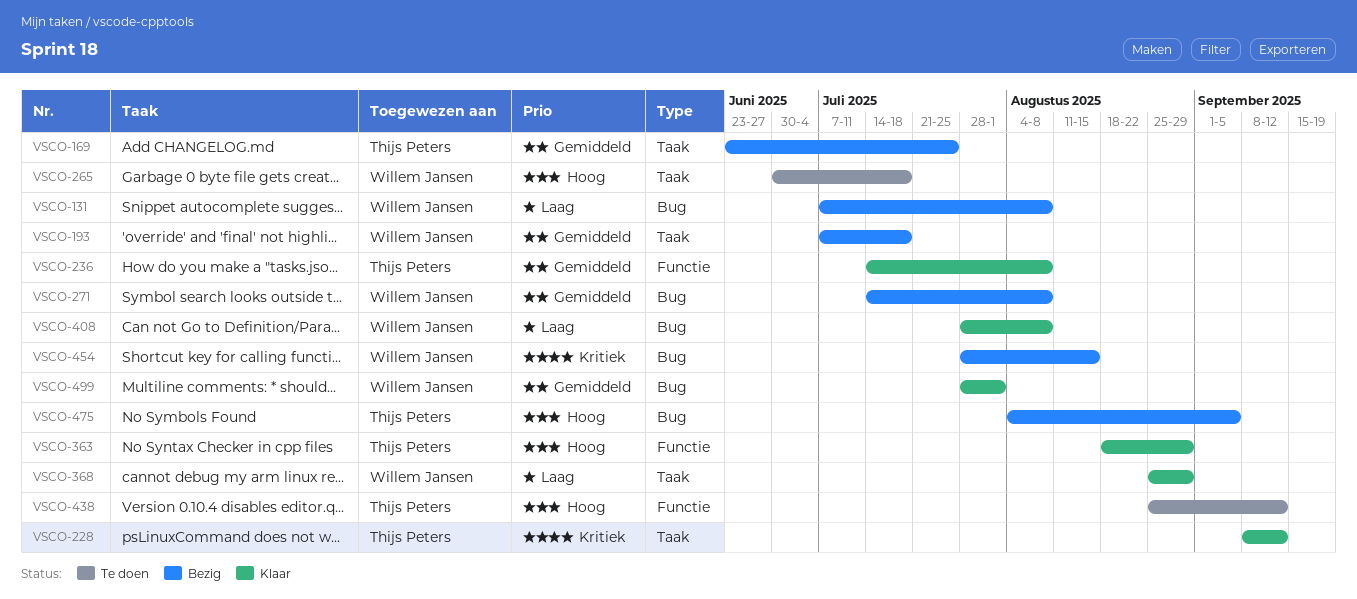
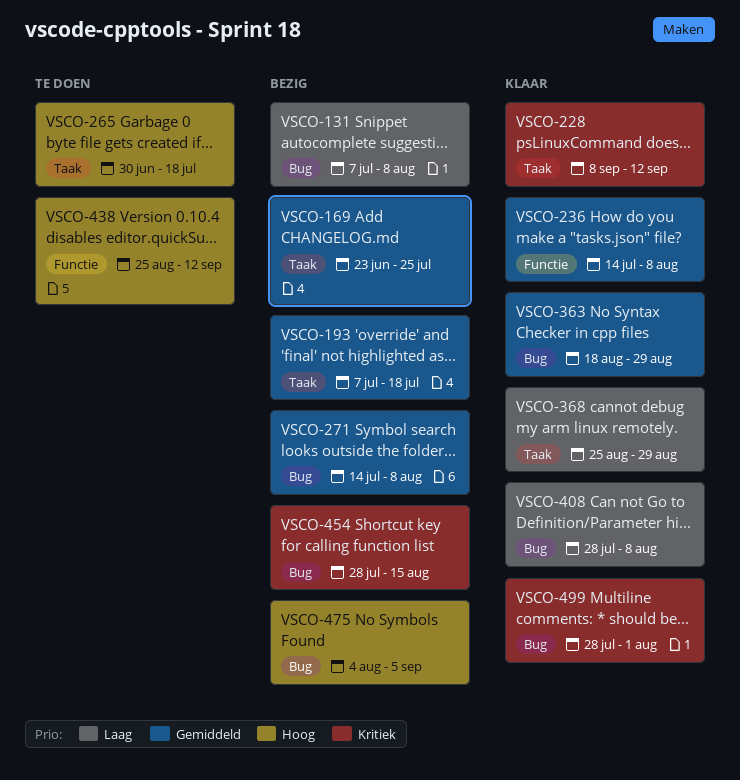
VSCO-363, priority: Hoog -> Gemiddeld
VSCO-363, label: Functie -> Bug
VSCO-499, priority: Gemiddeld -> Kritiek

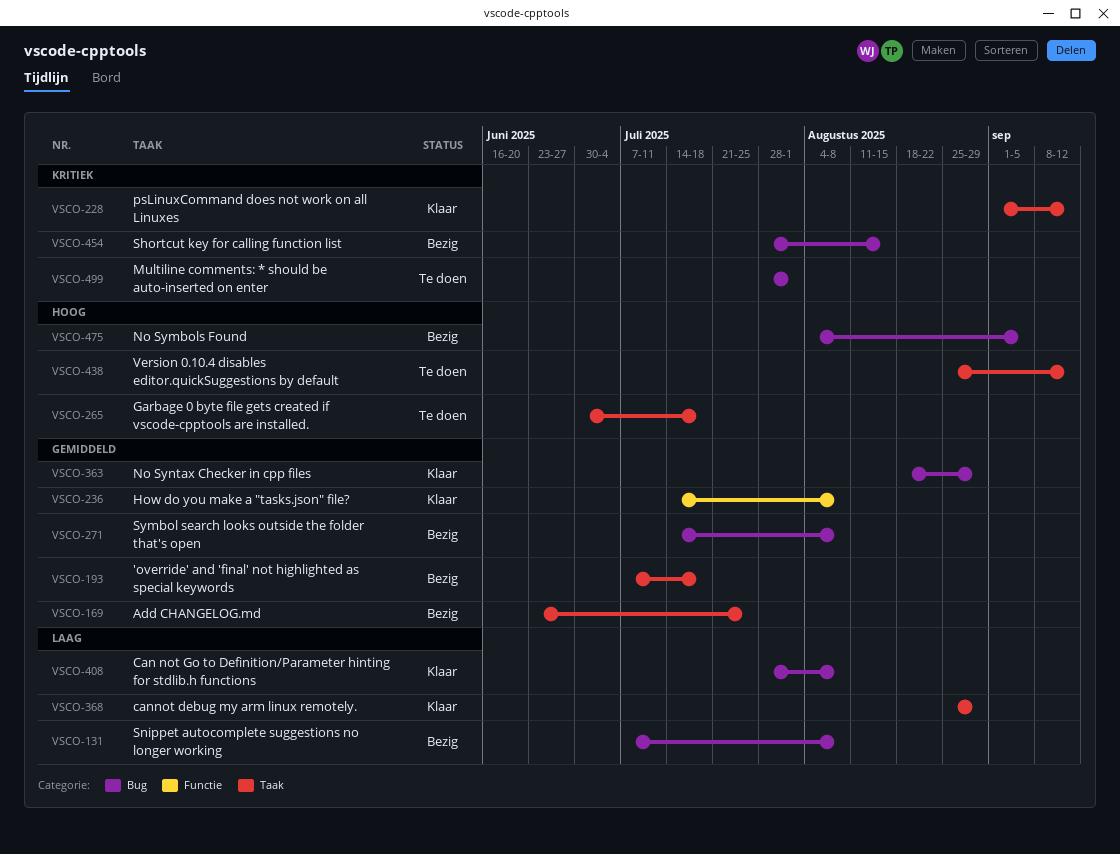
VSCO-228, start: Sep 8 -> Sep 1
VSCO-438, label: Functie -> Taak
VSCO-499, status: Klaar -> Te doen

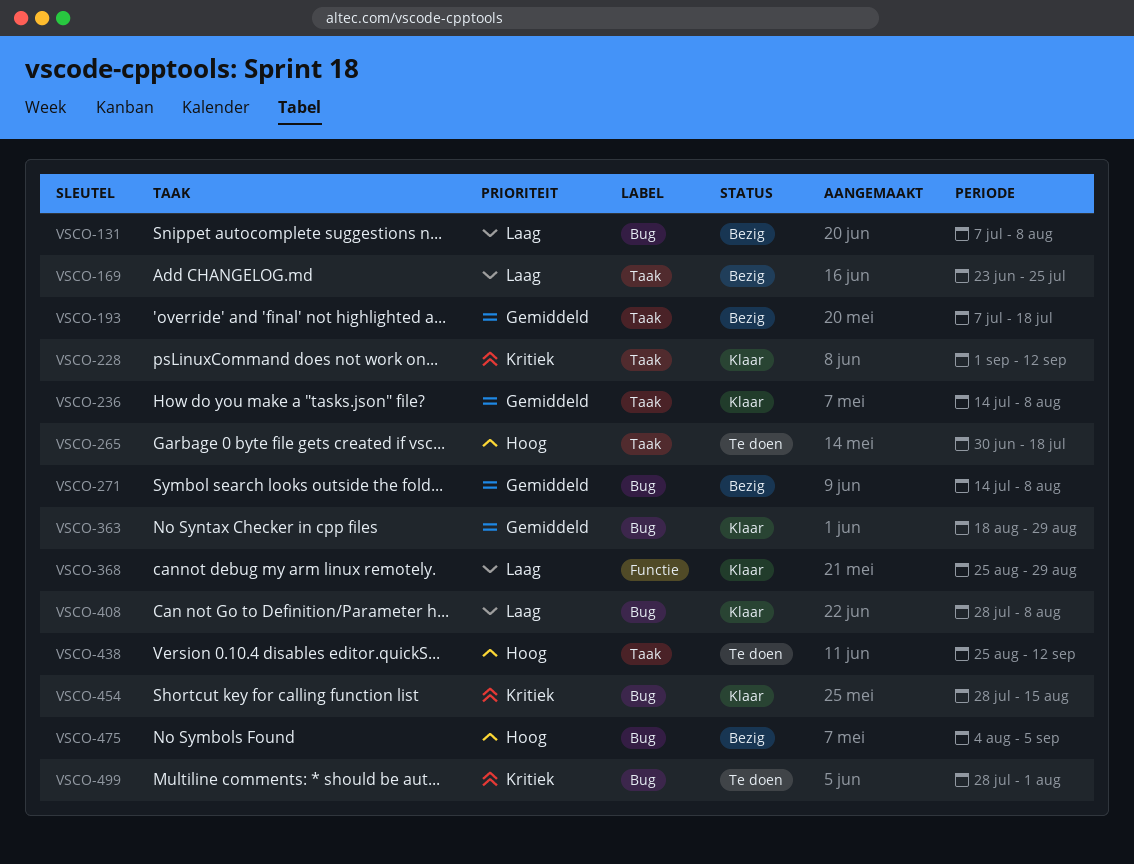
VSCO-169, priority: Gemiddeld -> Laag
VSCO-236, label: Functie -> Taak
VSCO-368, label: Taak -> Functie
VSCO-454, status: Bezig -> Klaar

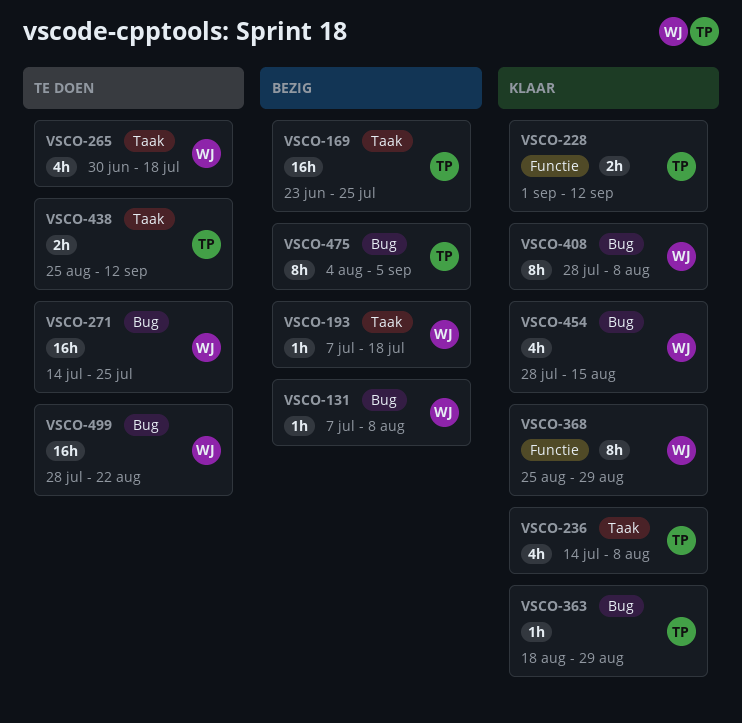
VSCO-228, label: Taak -> Functie
VSCO-271, status: Bezig -> Te doen
VSCO-271, due: Aug 8 -> Jul 25
VSCO-499, due: Aug 1 -> Aug 22

